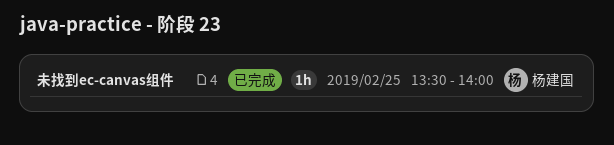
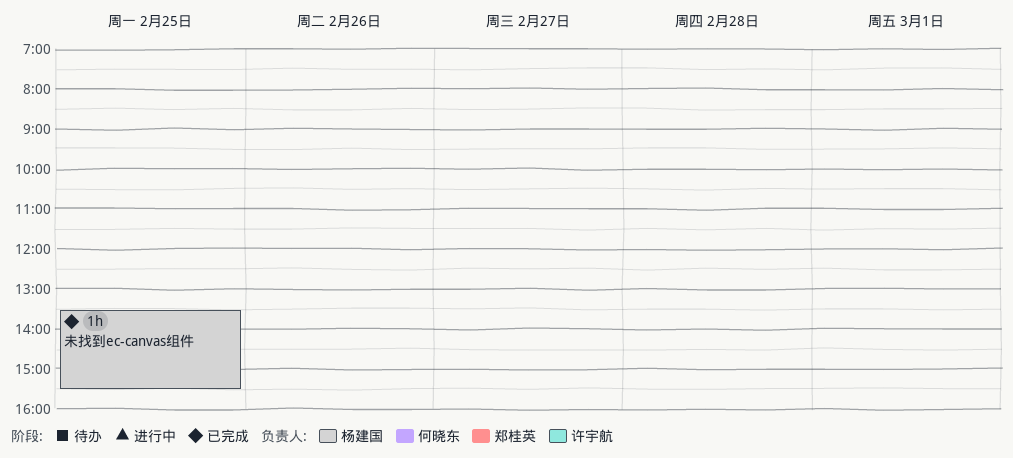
未找到ec-canvas组件, ends: 14:00 -> 15:30

